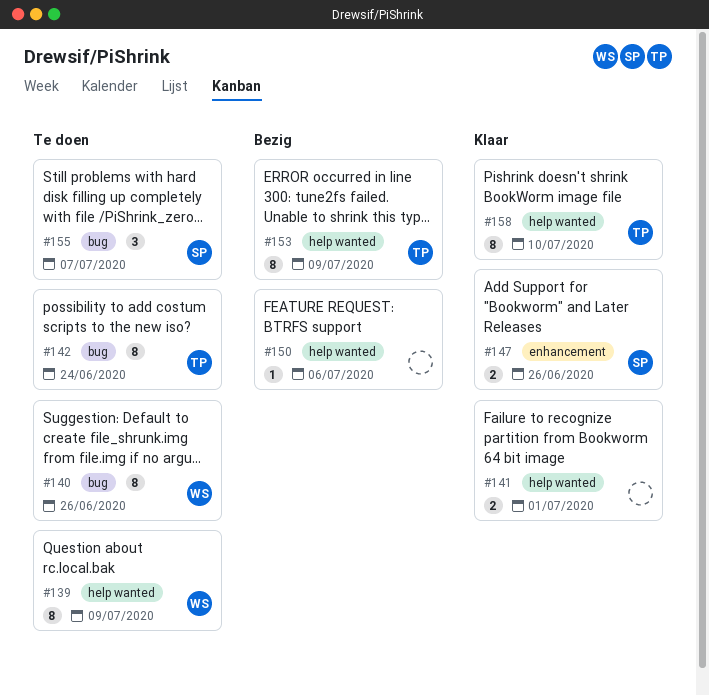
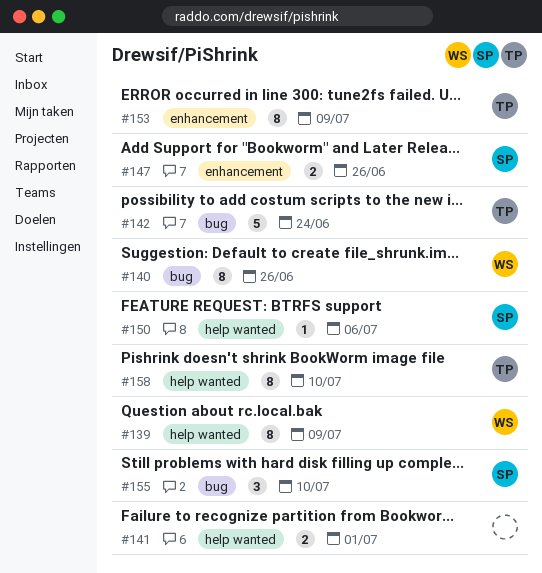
#142, estimate: 8 -> 5
#150, owner: none -> SP
#153, label: help wanted -> enhancement
#155, due: Jul 7 -> Jul 10

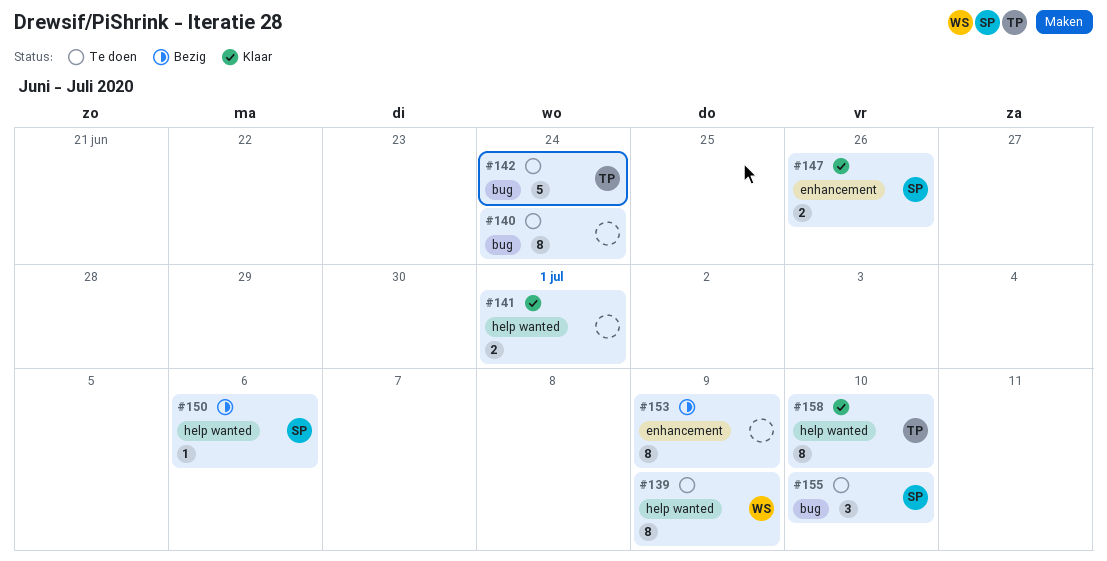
#140, owner: WS -> none
#140, due: Jun 26 -> Jun 24
#153, owner: TP -> none

